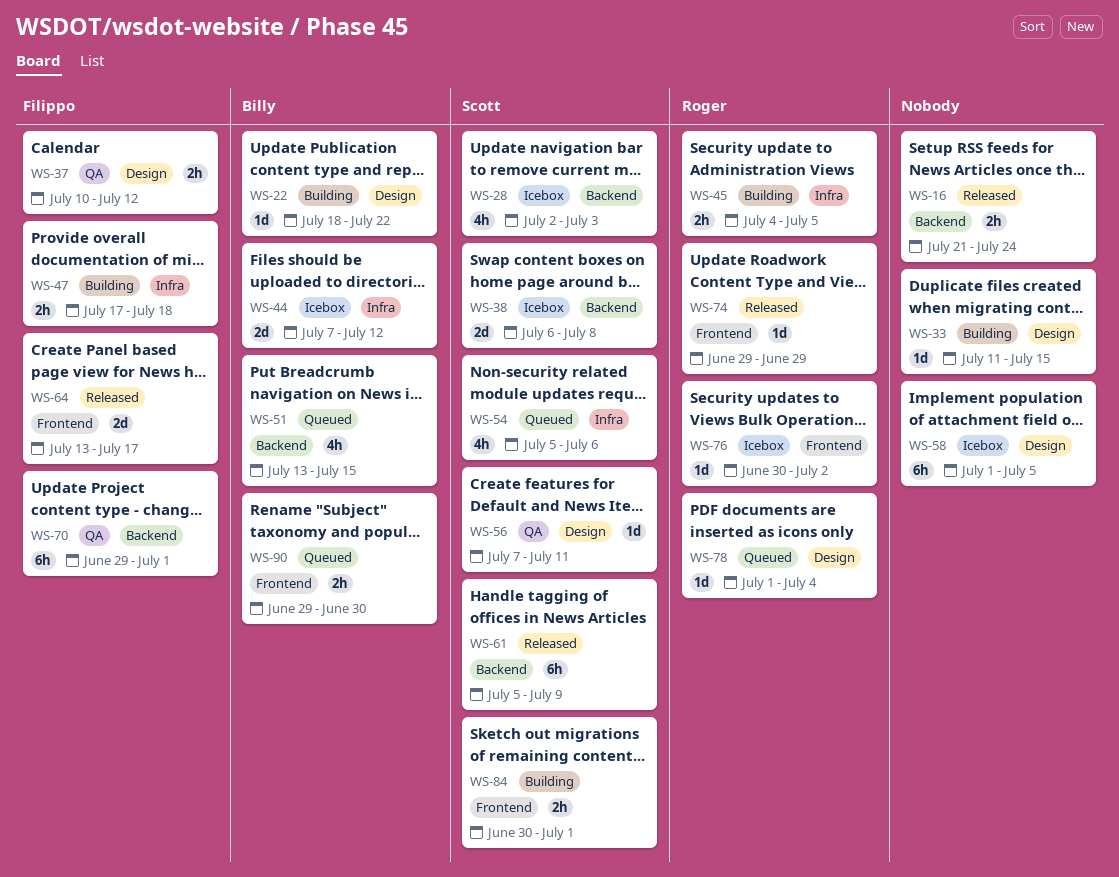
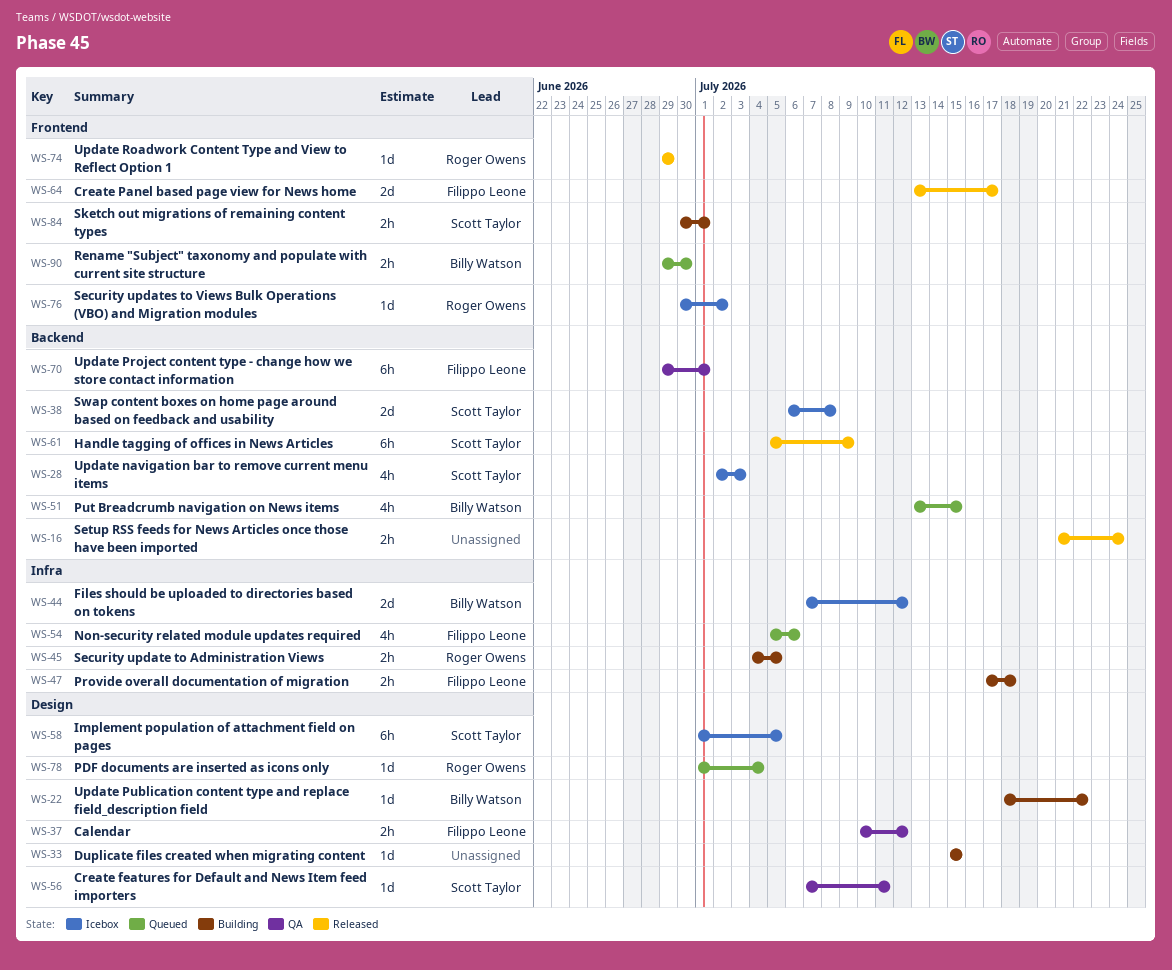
WS-33, start: Jul 11 -> Jul 15
WS-54, owner: Scott Taylor -> Filippo Leone
WS-58, owner: none -> Scott Taylor

